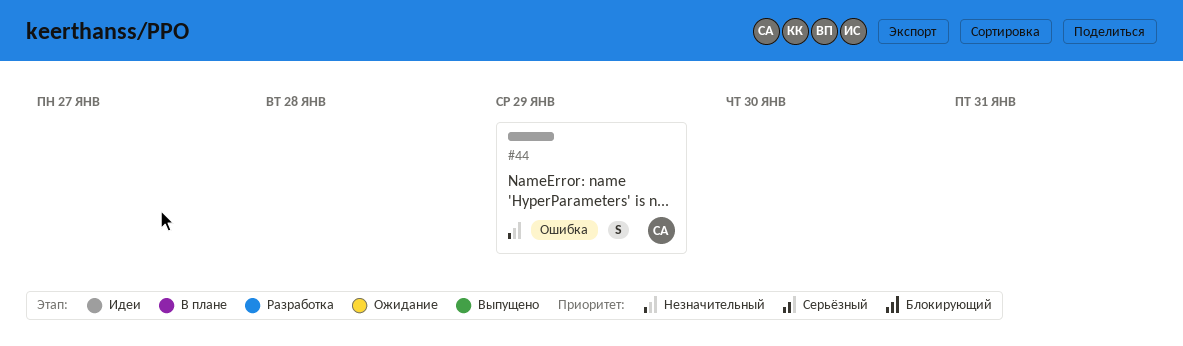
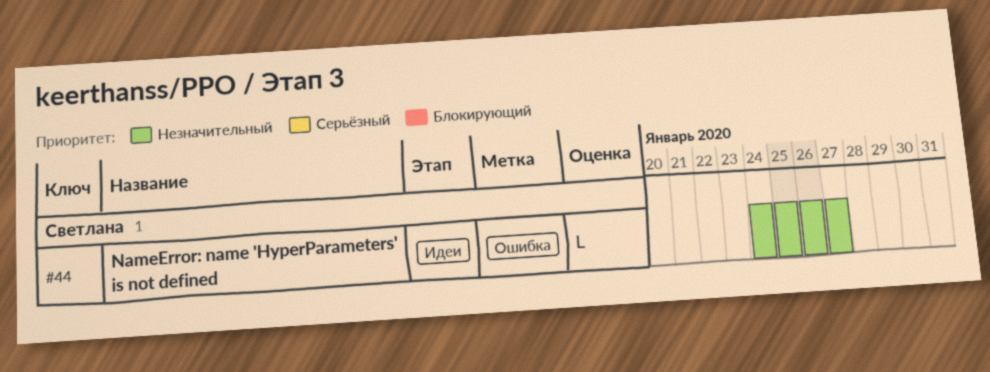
#44, estimate: S -> L
#44, due: Jan 29 -> Jan 27

